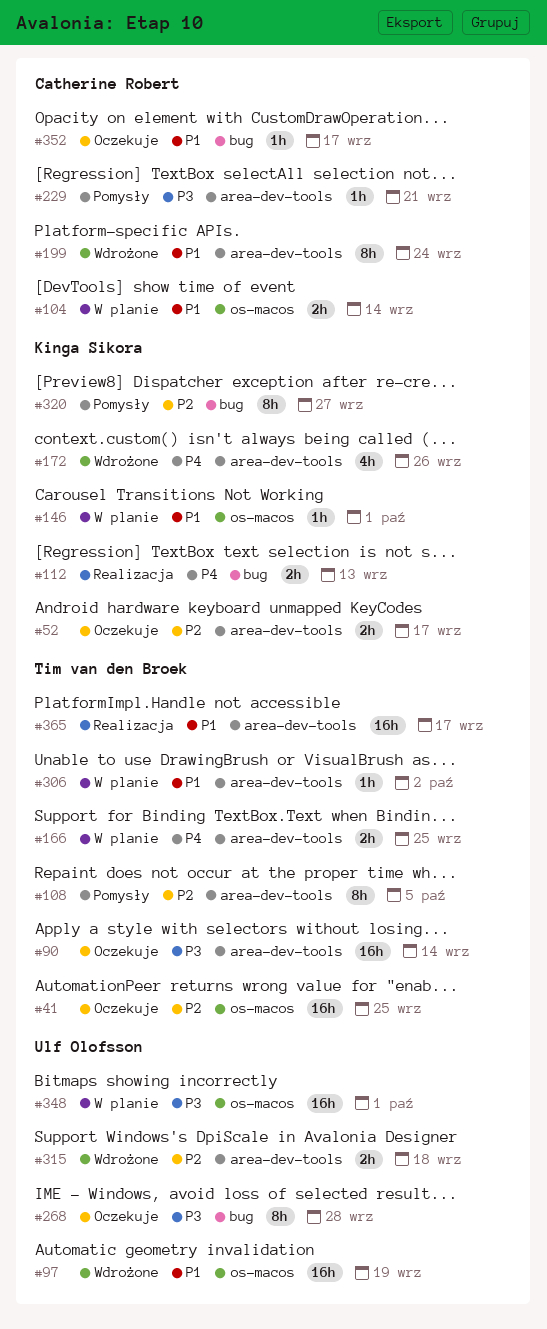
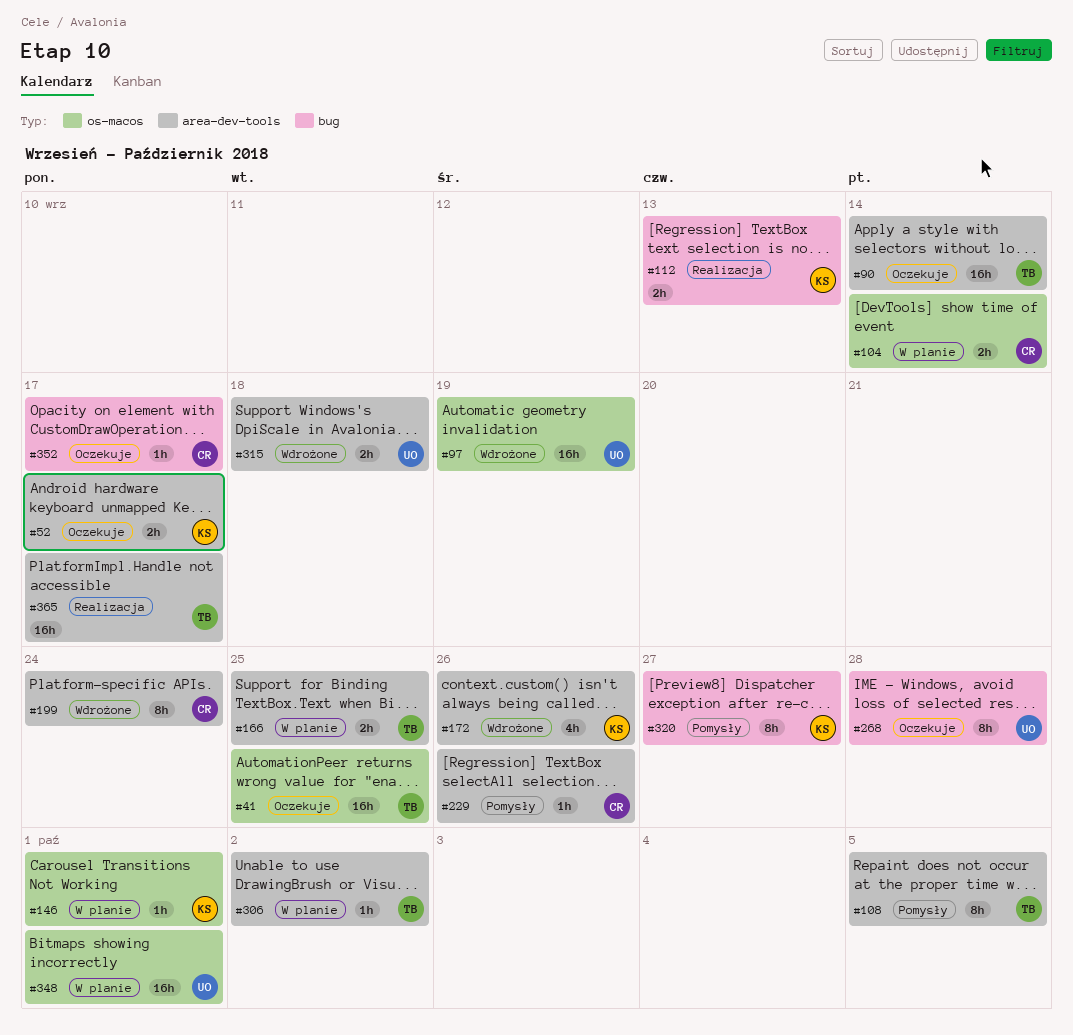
#229, due: Sep 21 -> Sep 26

